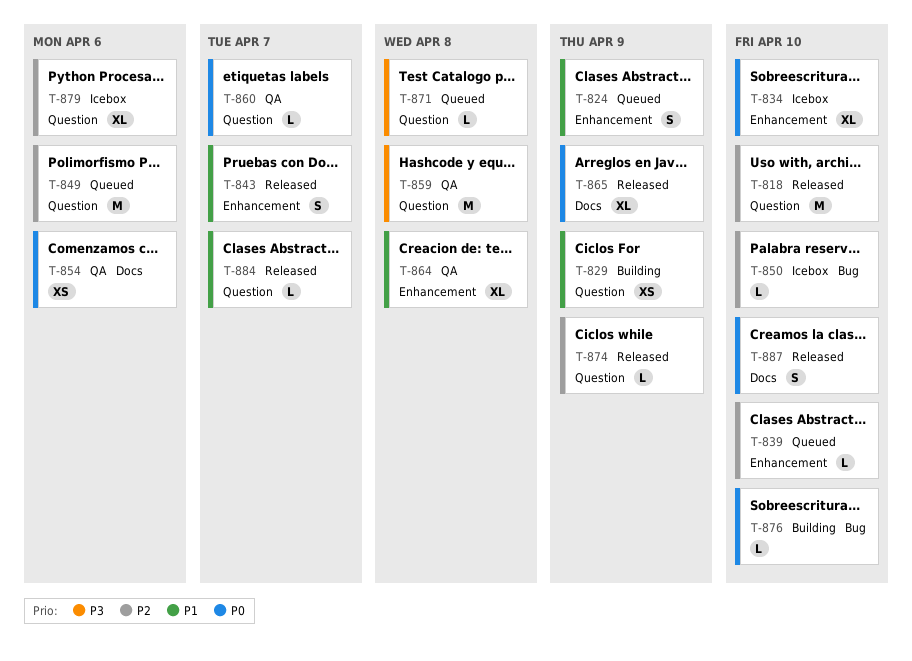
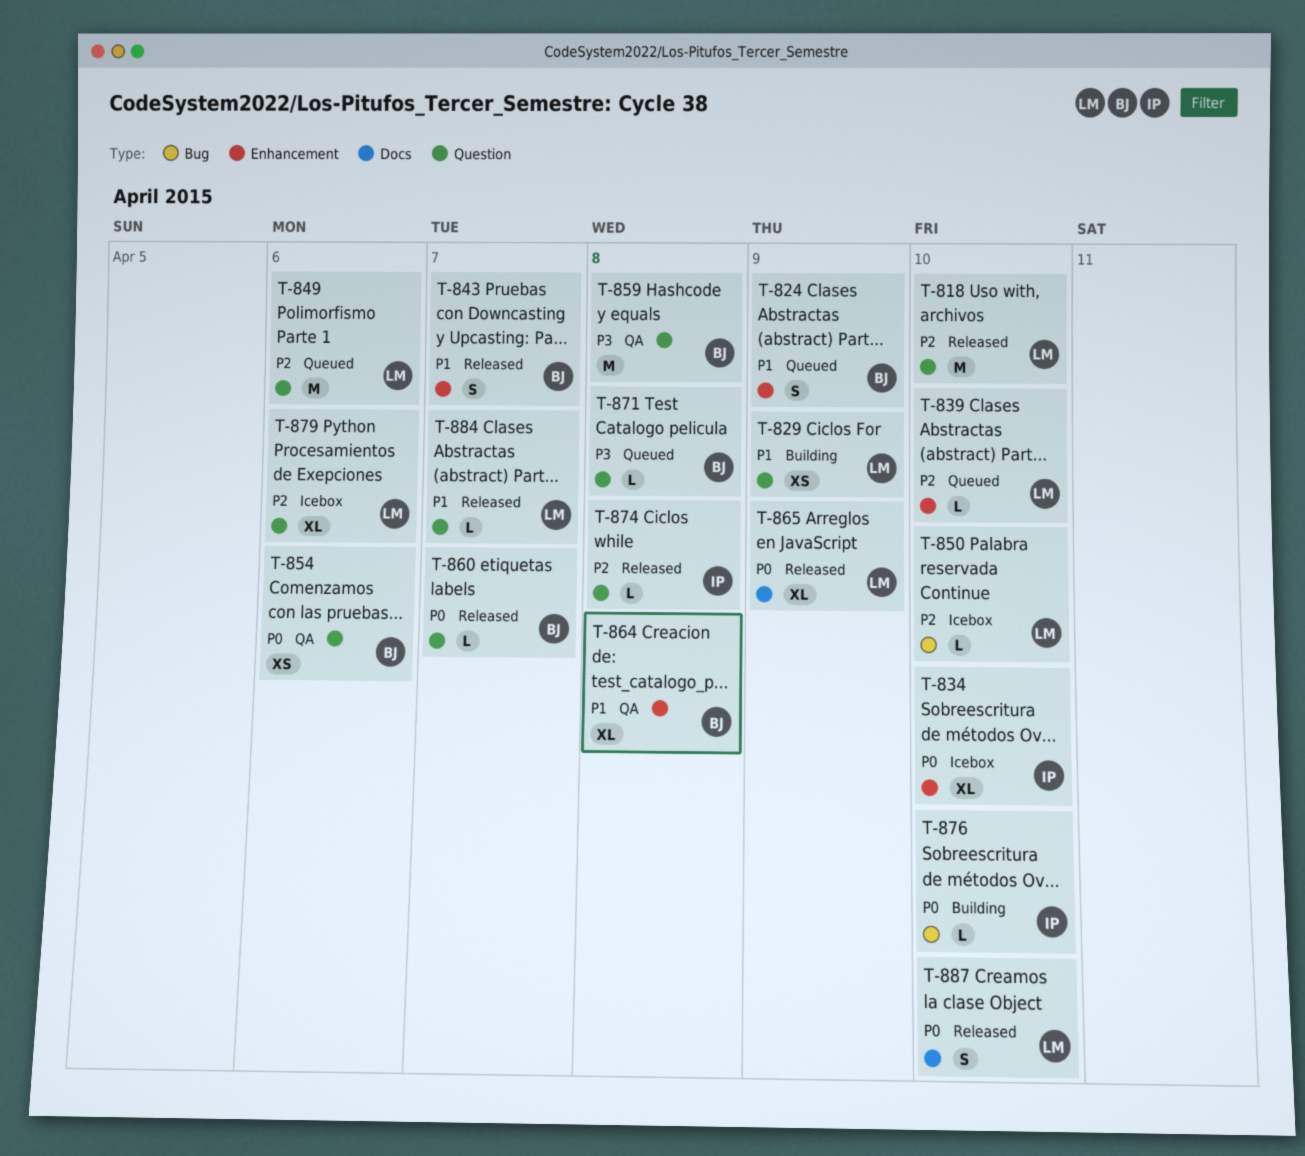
T-854, label: Docs -> Question
T-860, status: QA -> Released
T-874, due: Apr 9 -> Apr 8

